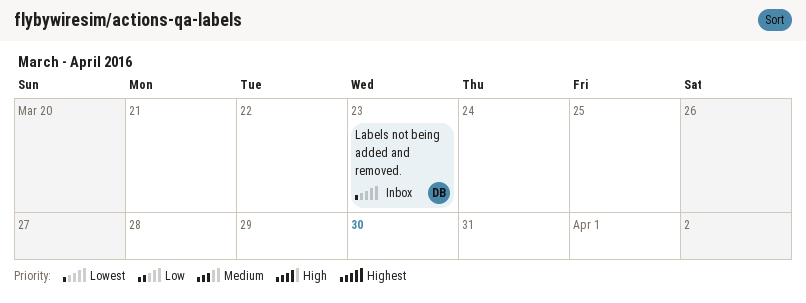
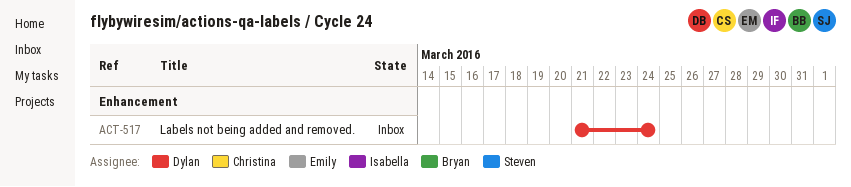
Labels not being added and removed., due: Mar 23 -> Mar 24

